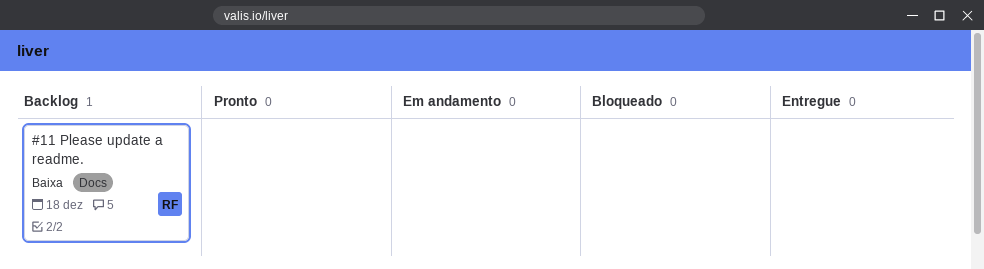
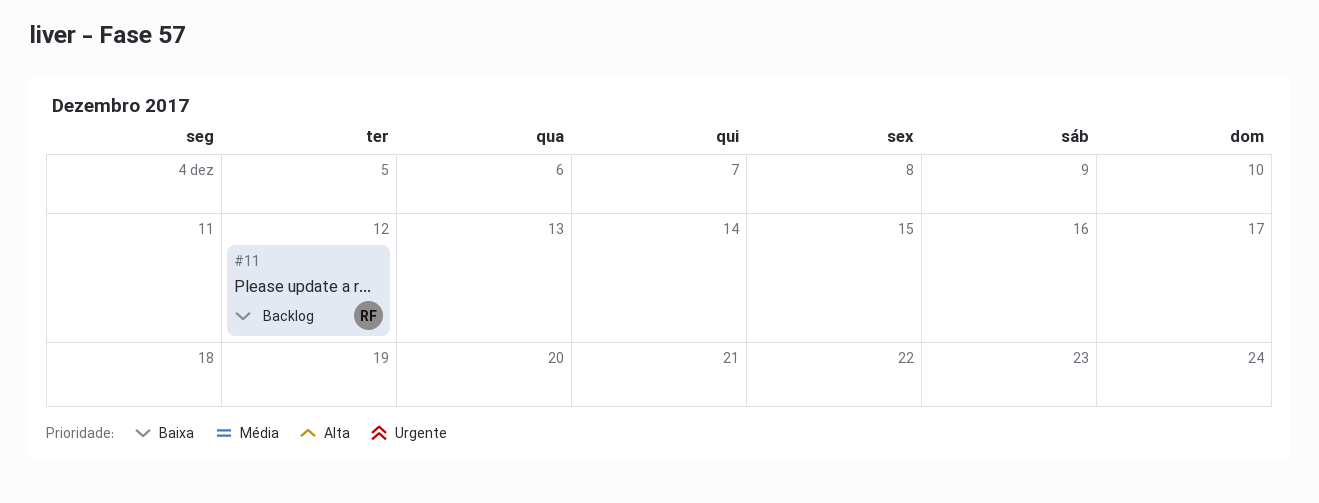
#11, due: Dec 18 -> Dec 12

